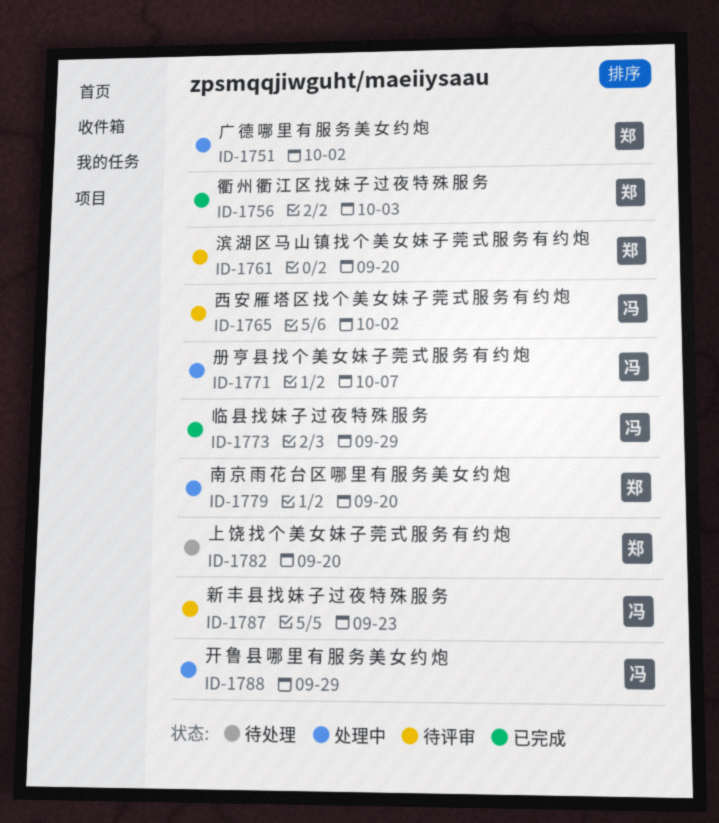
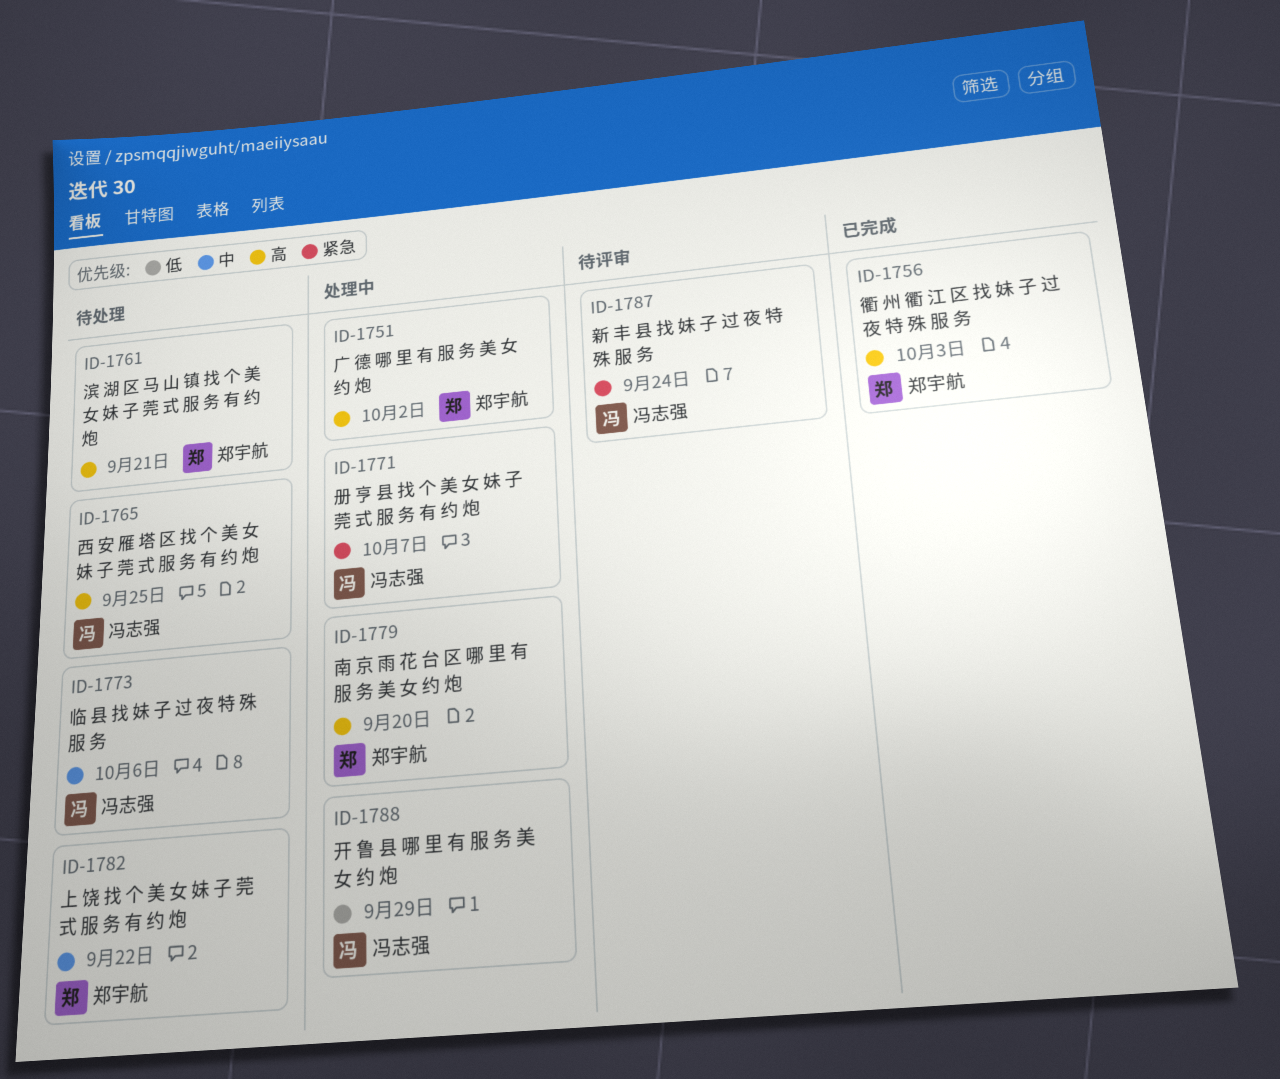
ID-1761, status: 待评审 -> 待处理
ID-1761, due: Sep 20 -> Sep 21
ID-1765, status: 待评审 -> 待处理
ID-1765, due: Oct 2 -> Sep 25
ID-1773, status: 已完成 -> 待处理
ID-1773, due: Sep 29 -> Oct 6
ID-1782, due: Sep 20 -> Sep 22
ID-1787, due: Sep 23 -> Sep 24

